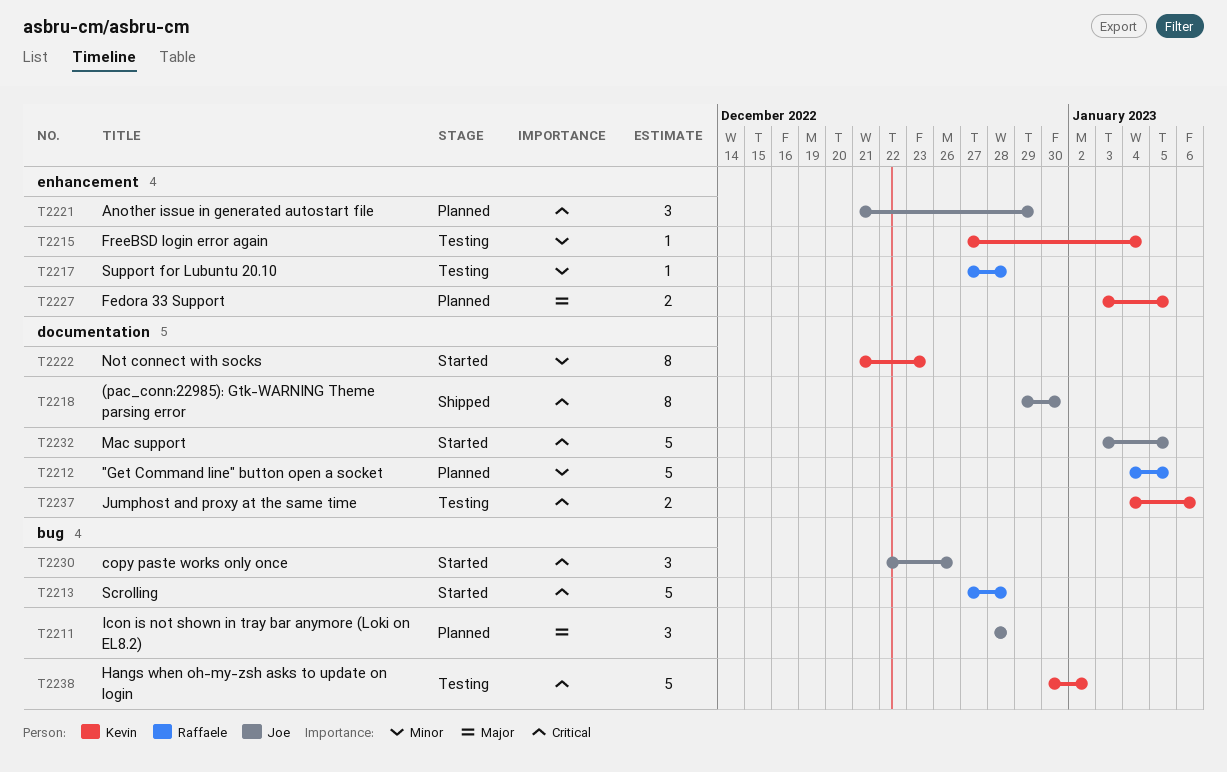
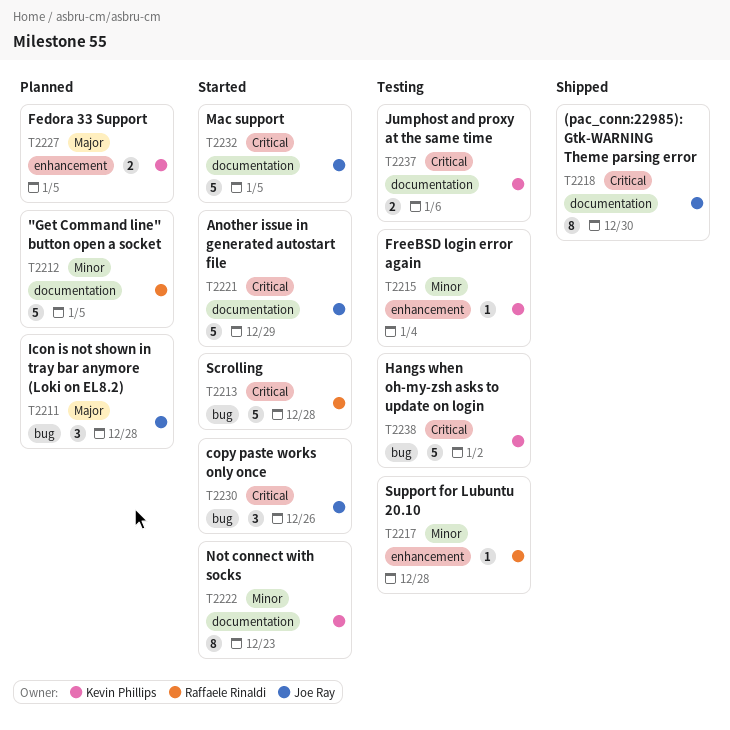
T2221, status: Planned -> Started
T2221, label: enhancement -> documentation
T2221, estimate: 3 -> 5

